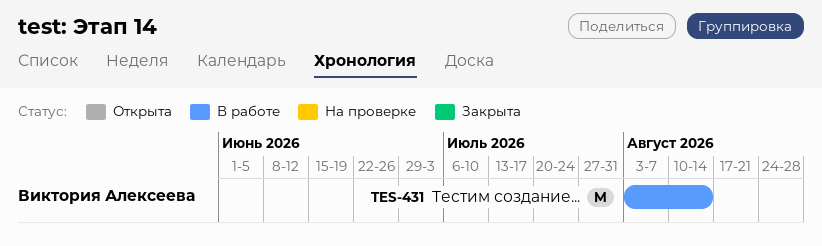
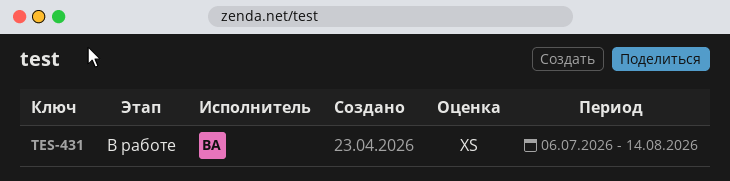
TES-431, estimate: M -> XS
TES-431, start: Aug 3 -> Jul 6

